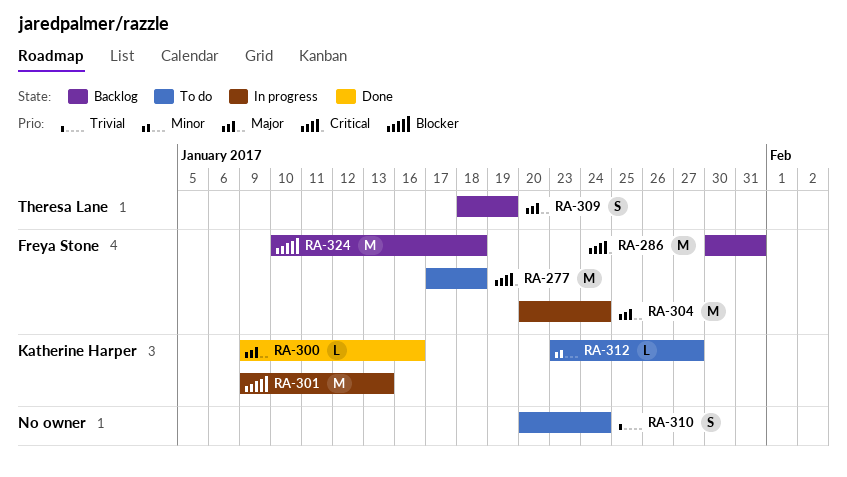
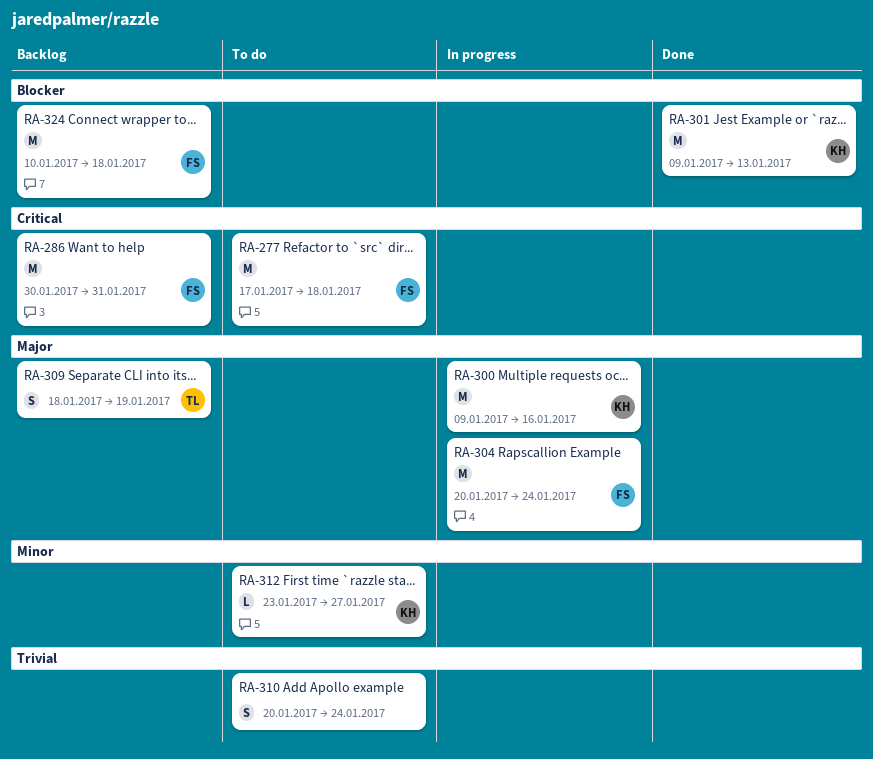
RA-300, status: Done -> In progress
RA-300, estimate: L -> M
RA-301, status: In progress -> Done

